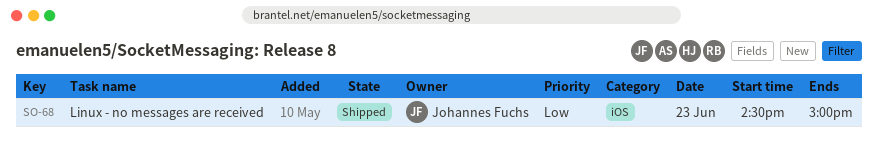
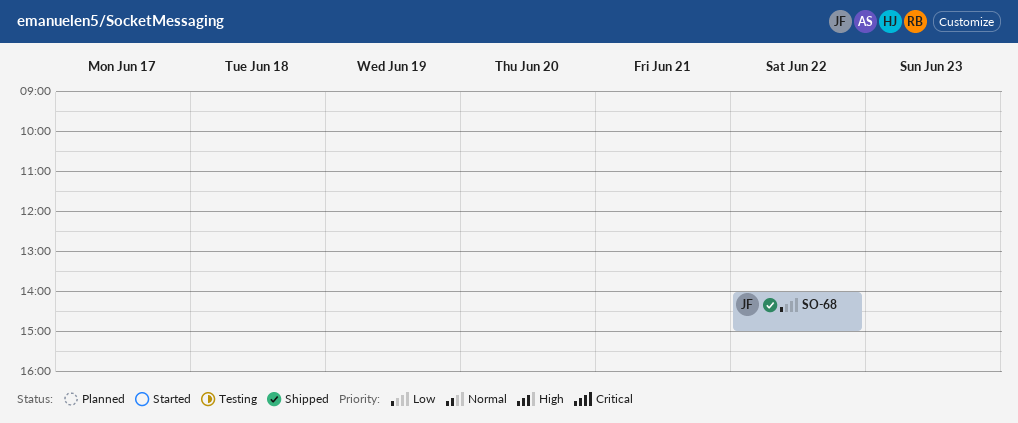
SO-68, day: Jun 23 -> Jun 22
SO-68, begins: 14:30 -> 14:00

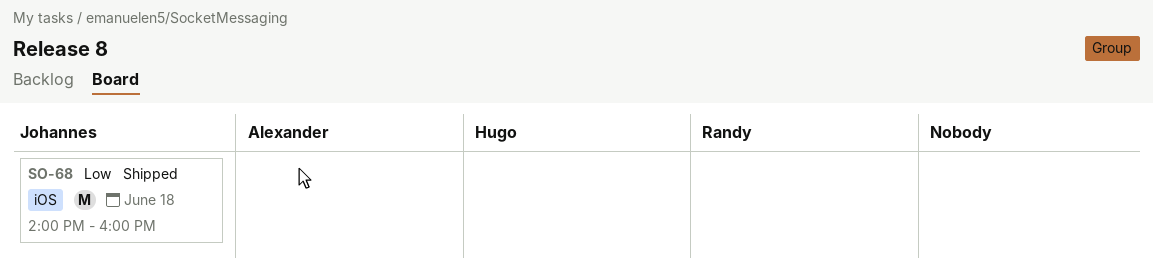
SO-68, day: Jun 22 -> Jun 18
SO-68, ends: 15:00 -> 16:00

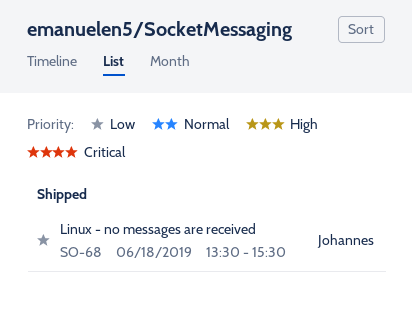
SO-68, begins: 14:00 -> 13:30
SO-68, ends: 16:00 -> 15:30

